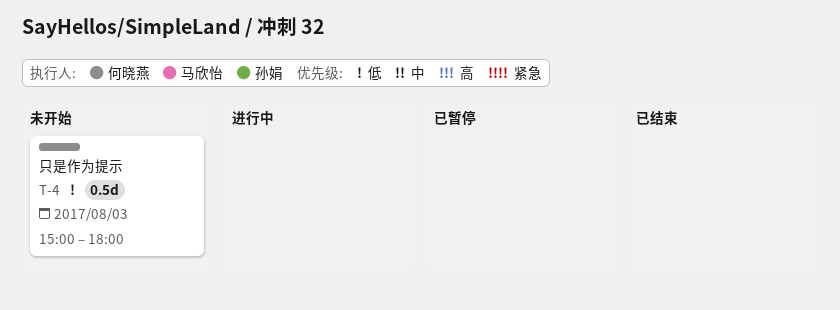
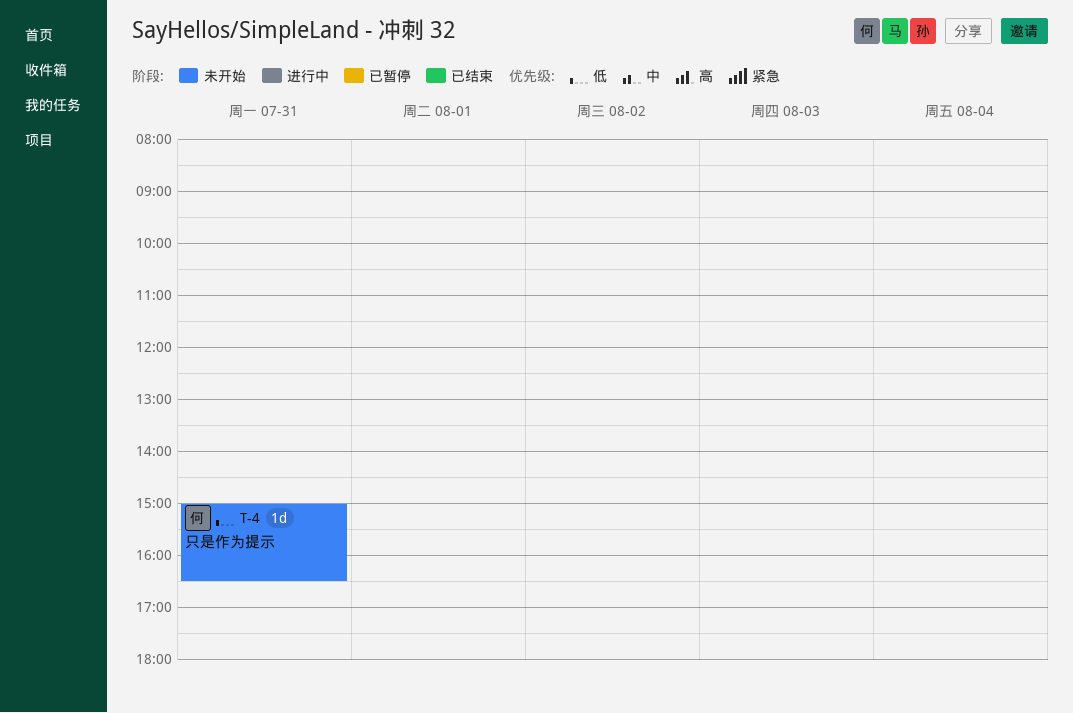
T-4, estimate: 0.5d -> 1d
T-4, day: Aug 3 -> Jul 31
T-4, ends: 18:00 -> 16:30

